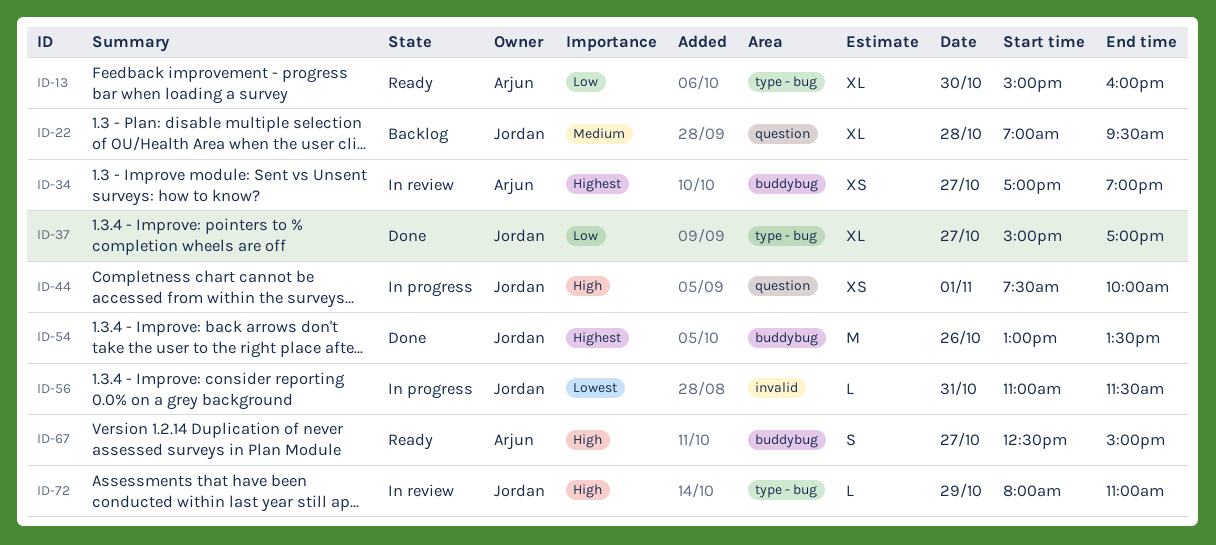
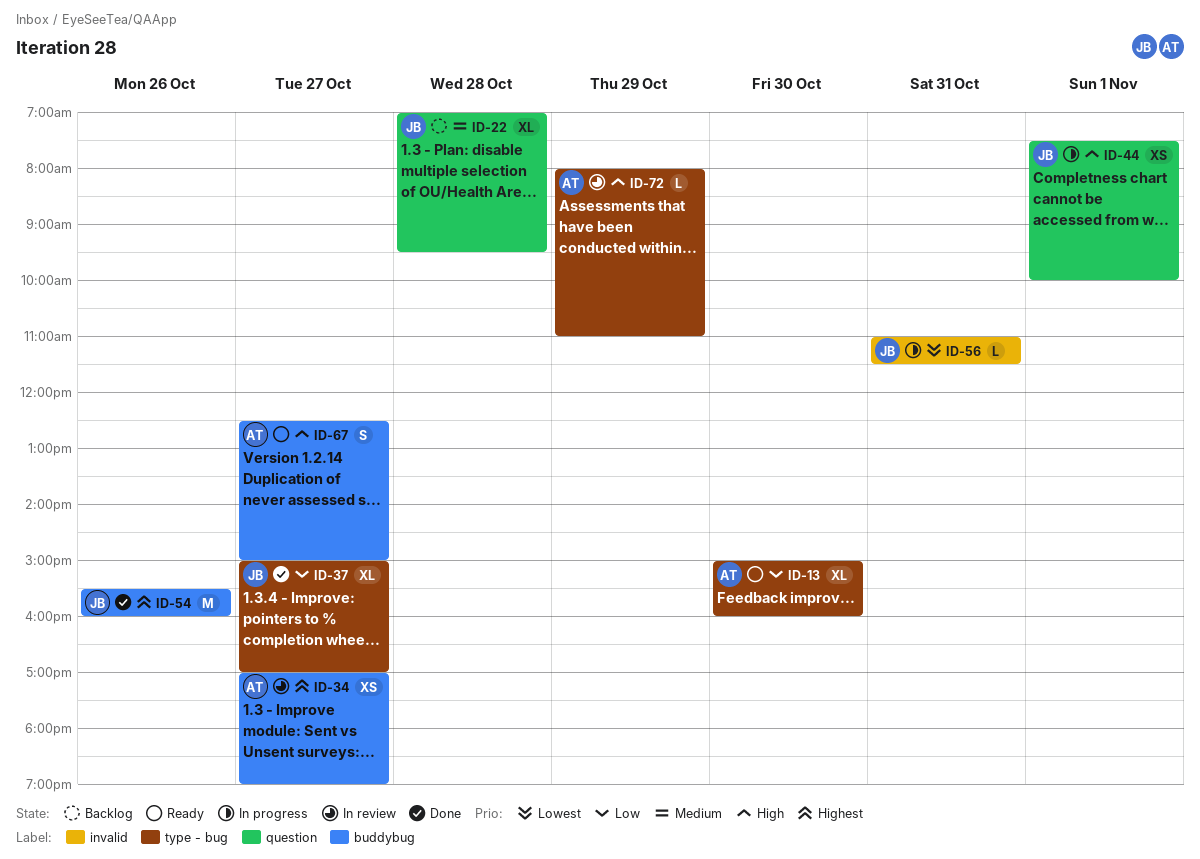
ID-54, begins: 13:00 -> 15:30
ID-54, ends: 13:30 -> 16:00
ID-72, owner: Jordan -> Arjun

